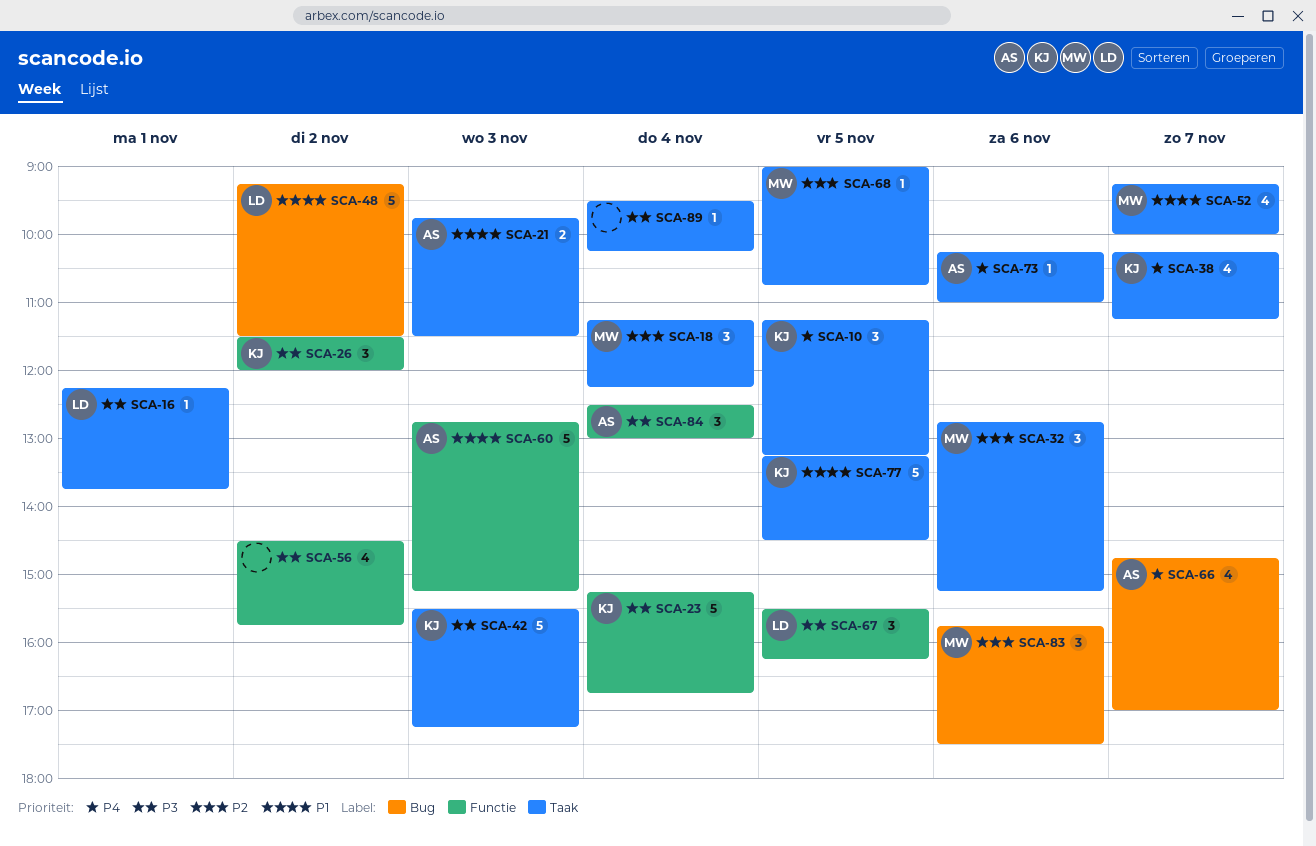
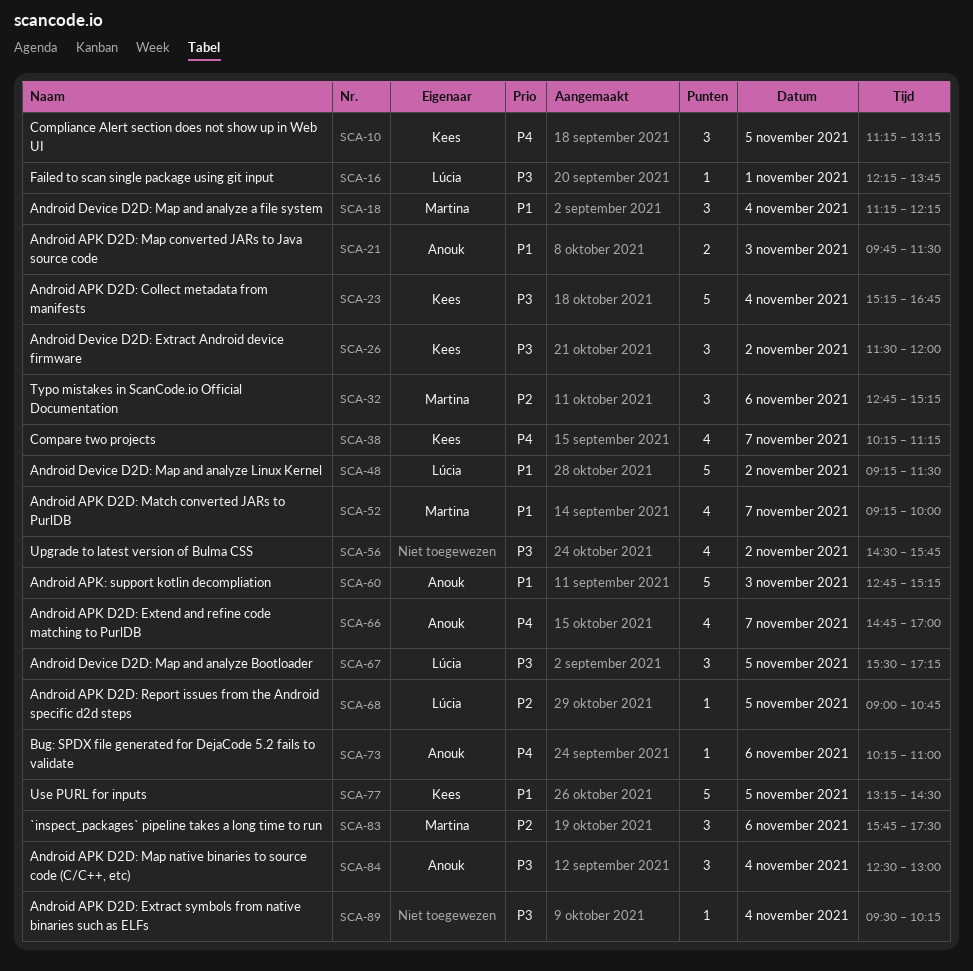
SCA-18, priority: P2 -> P1
SCA-42: present -> none
SCA-67, ends: 16:15 -> 17:15
SCA-68, owner: Martina -> Lúcia

